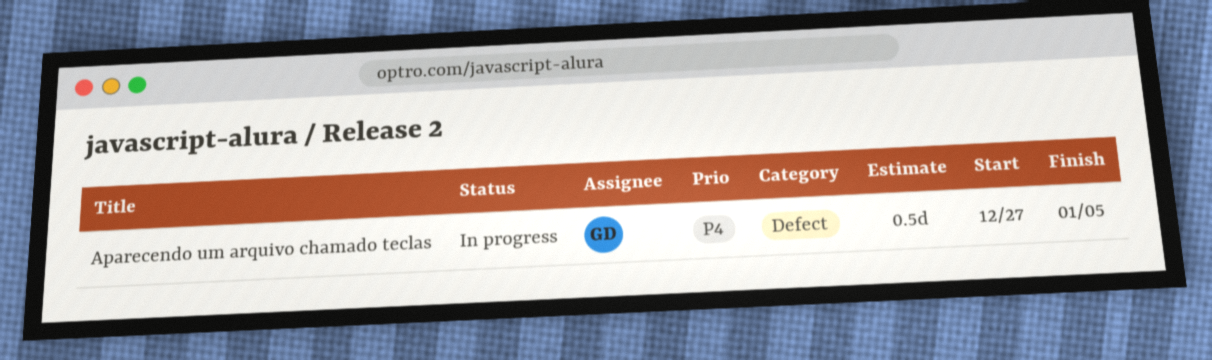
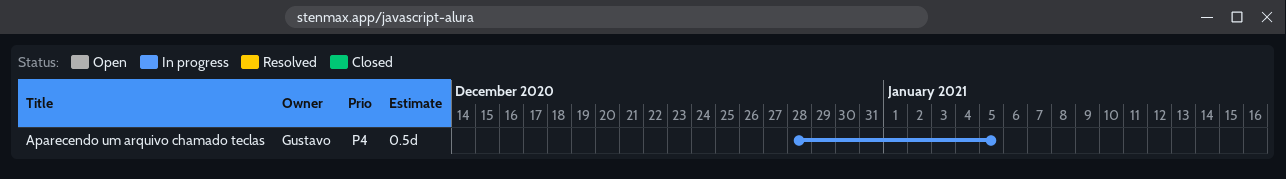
Aparecendo um arquivo chamado teclas, start: Dec 27 -> Dec 28

